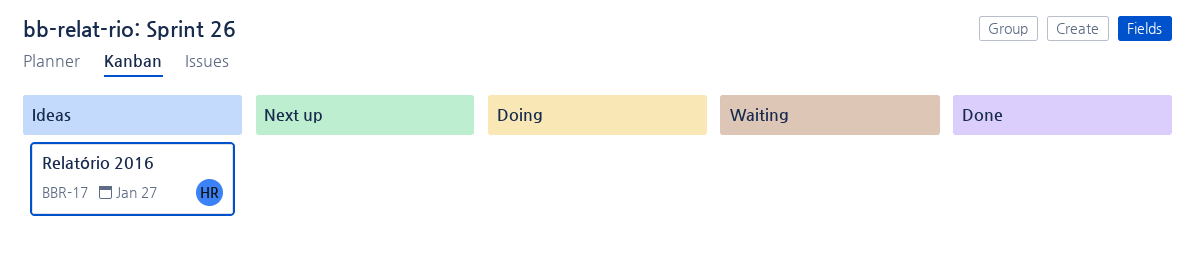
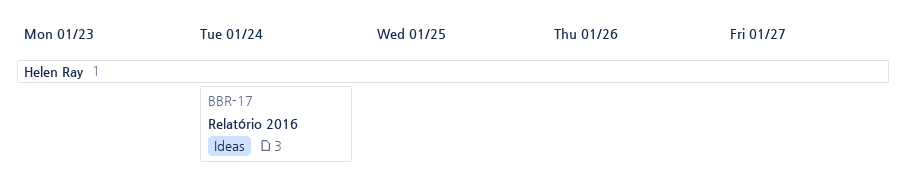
BBR-17, due: Jan 27 -> Jan 24

